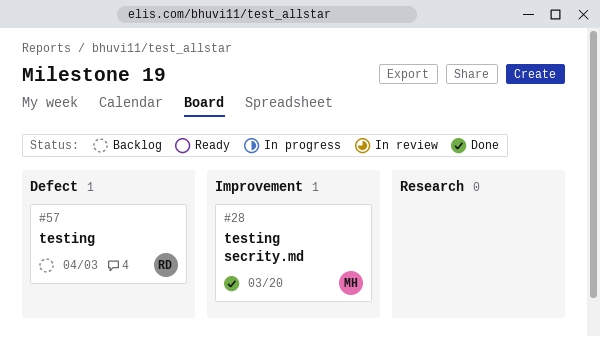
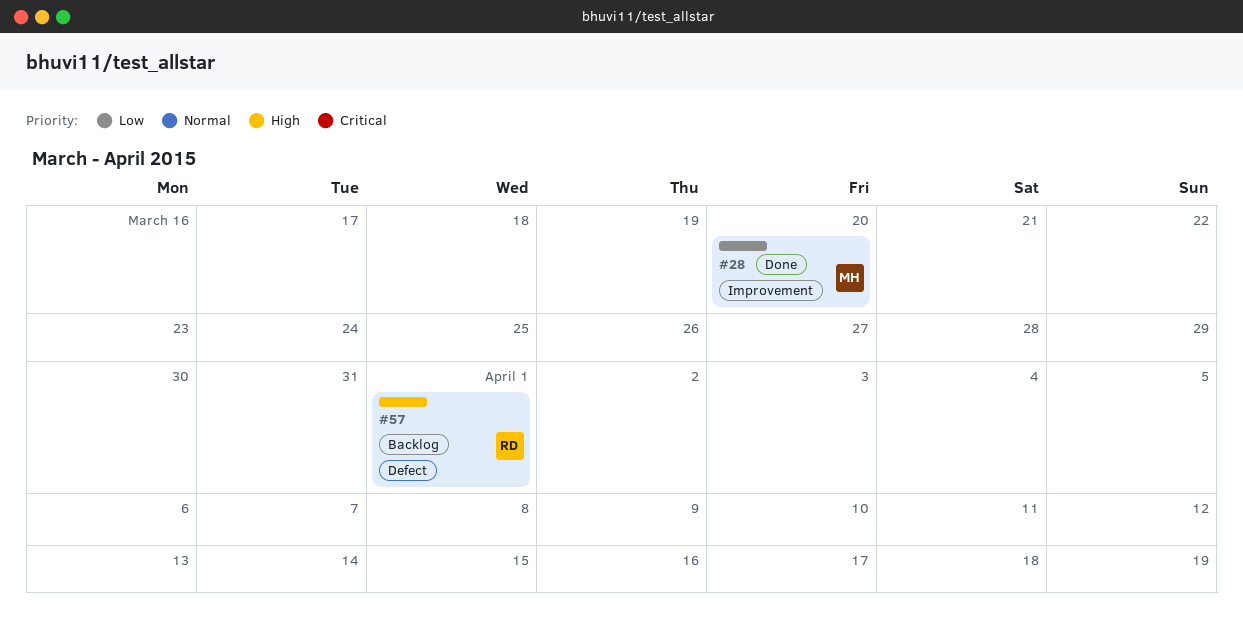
#57, due: Apr 3 -> Apr 1

